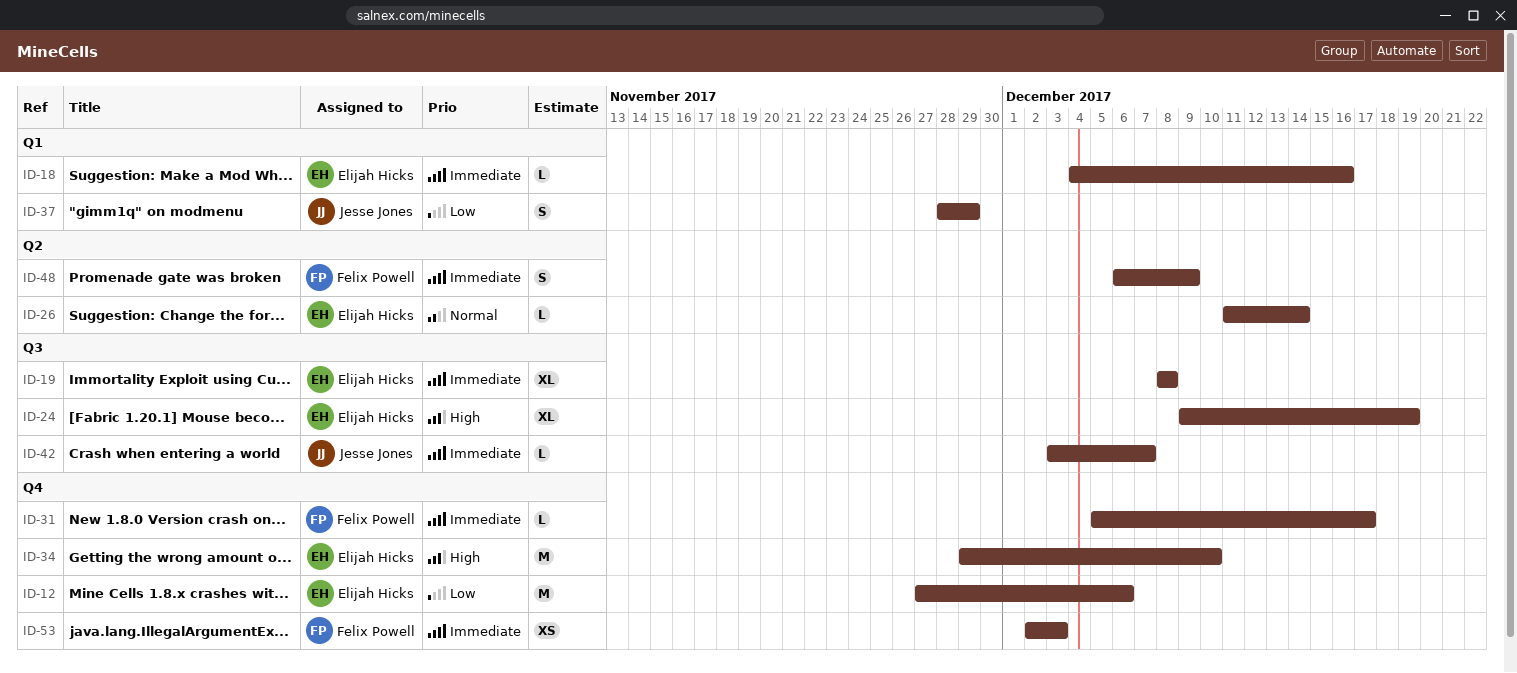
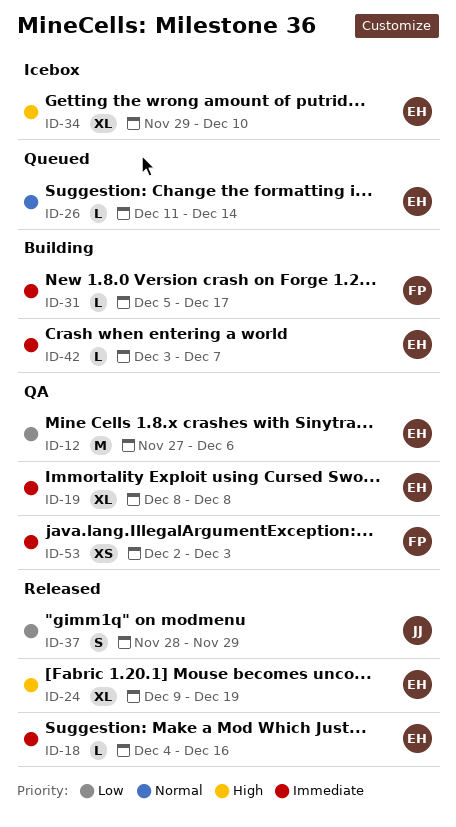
ID-34, estimate: M -> XL
ID-42, owner: Jesse Jones -> Elijah Hicks
ID-48: present -> none

